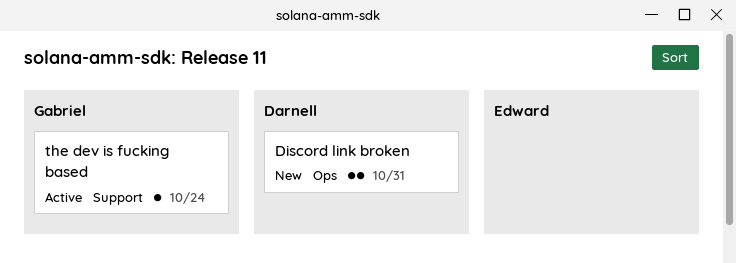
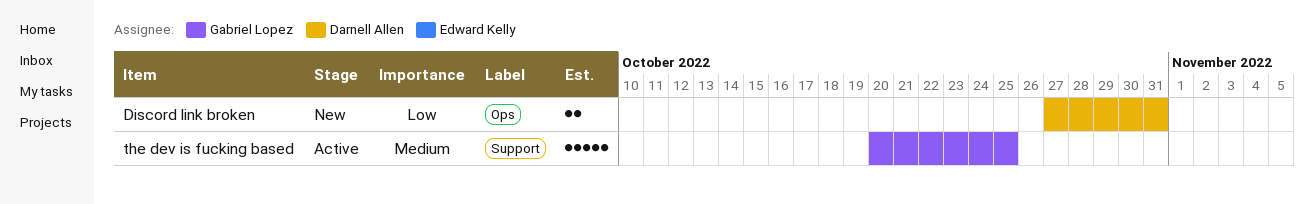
the dev is fucking based, estimate: 1 -> 5
the dev is fucking based, due: Oct 24 -> Oct 25

